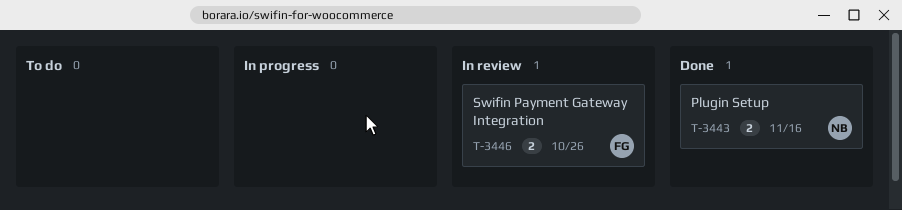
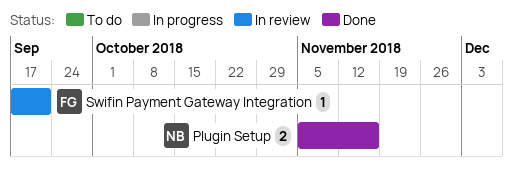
Swifin Payment Gateway Integration, estimate: 2 -> 1
Swifin Payment Gateway Integration, due: Oct 26 -> Sep 21

